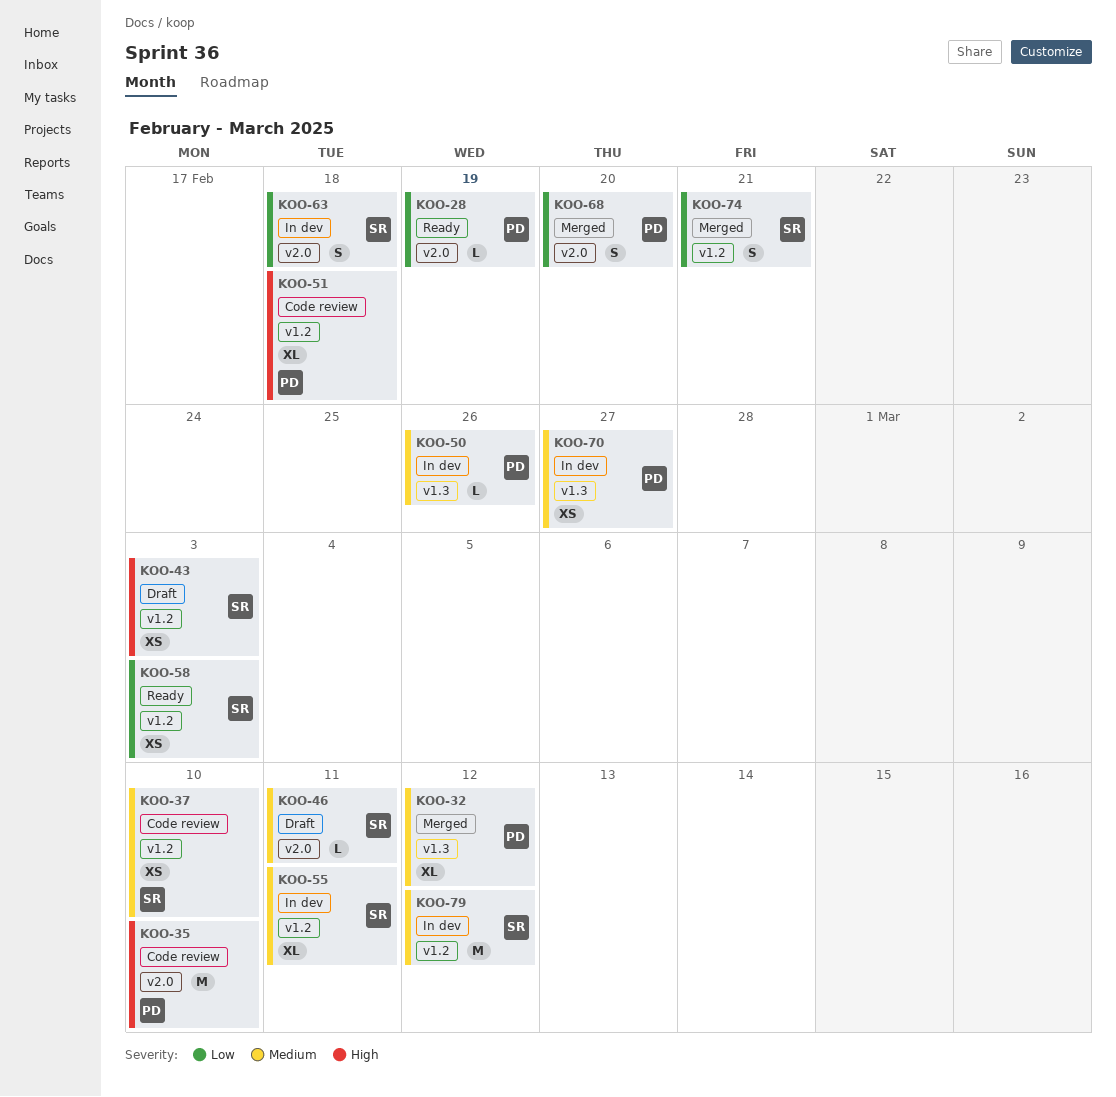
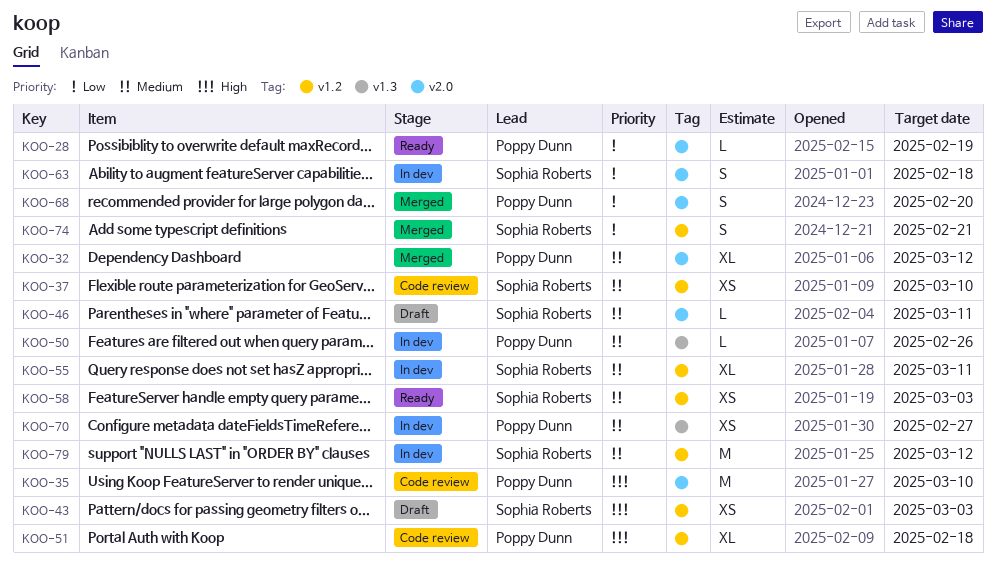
KOO-32, label: v1.3 -> v2.0
KOO-58, priority: Low -> Medium

